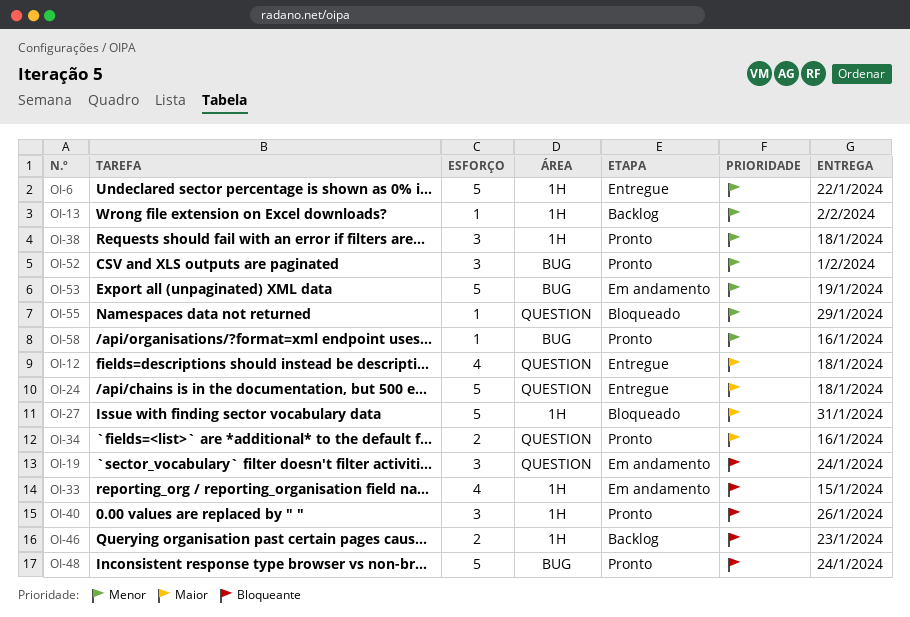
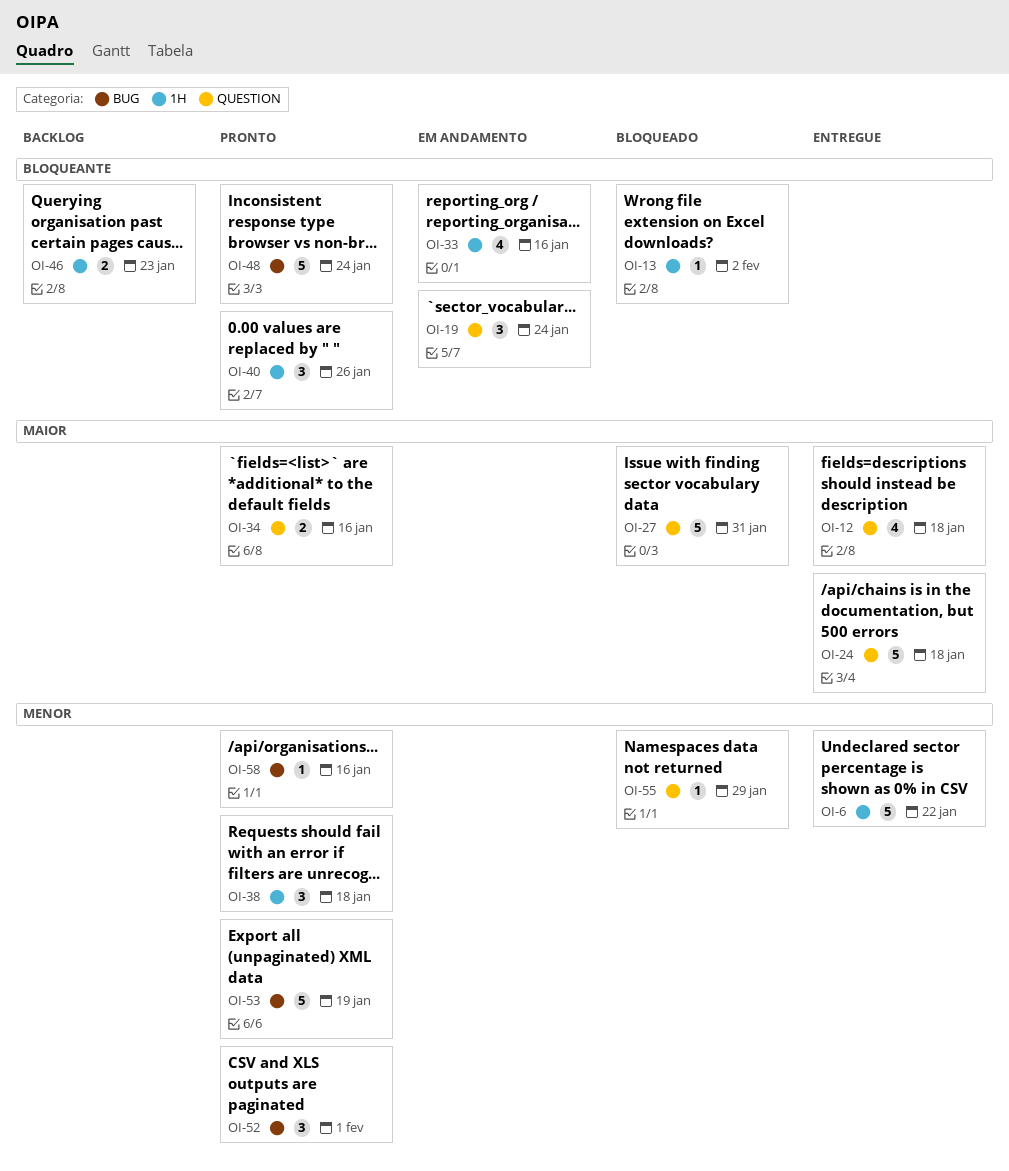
OI-13, status: Backlog -> Bloqueado
OI-13, priority: Menor -> Bloqueante
OI-27, label: 1H -> QUESTION
OI-33, due: Jan 15 -> Jan 16
OI-53, status: Em andamento -> Pronto

